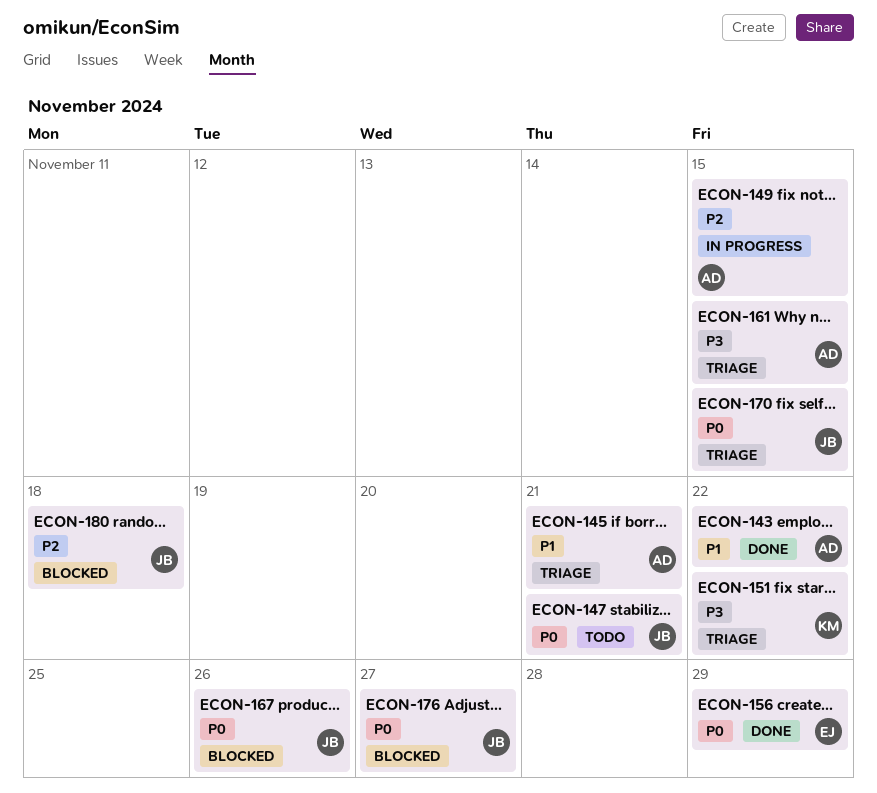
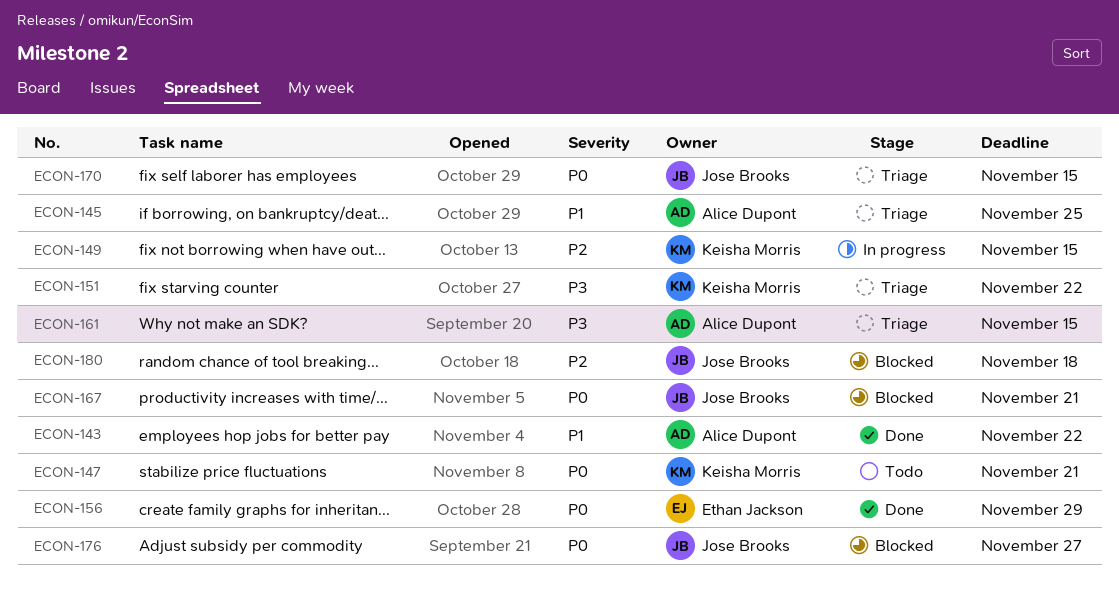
ECON-145, due: Nov 21 -> Nov 25
ECON-147, owner: Jose Brooks -> Keisha Morris
ECON-149, owner: Alice Dupont -> Keisha Morris
ECON-167, due: Nov 26 -> Nov 21

